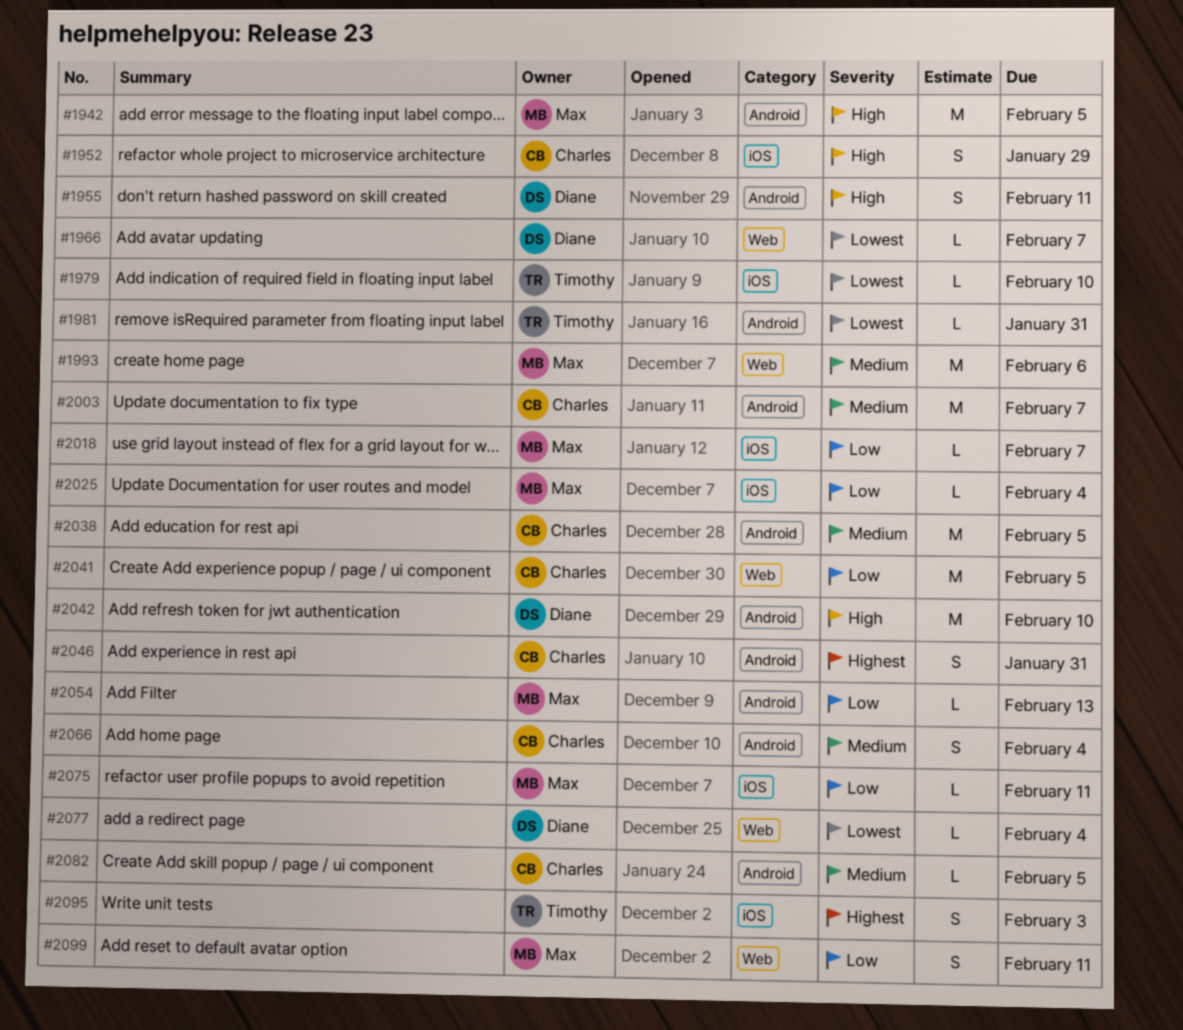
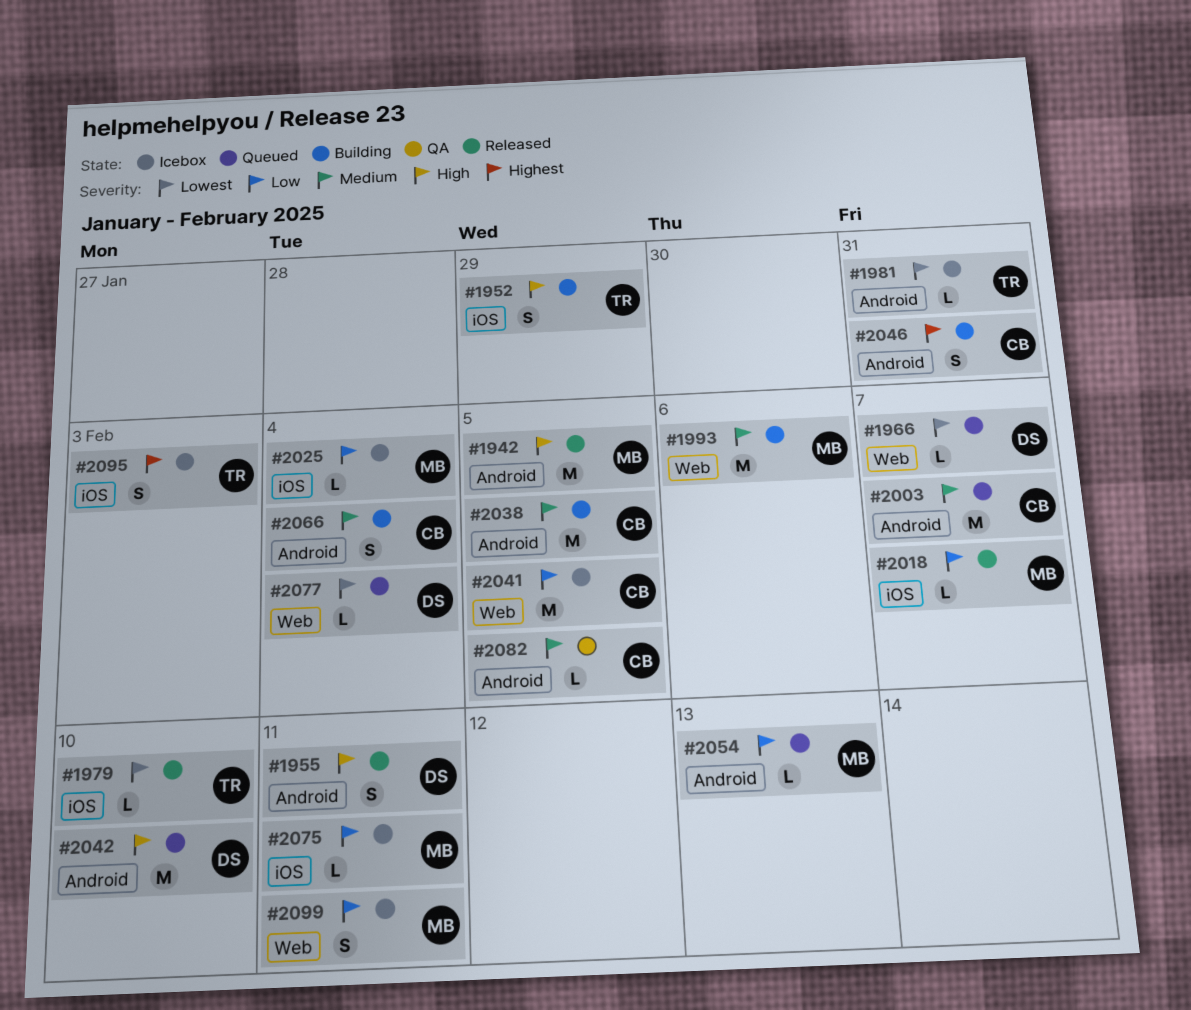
#1952, owner: Charles -> Timothy

